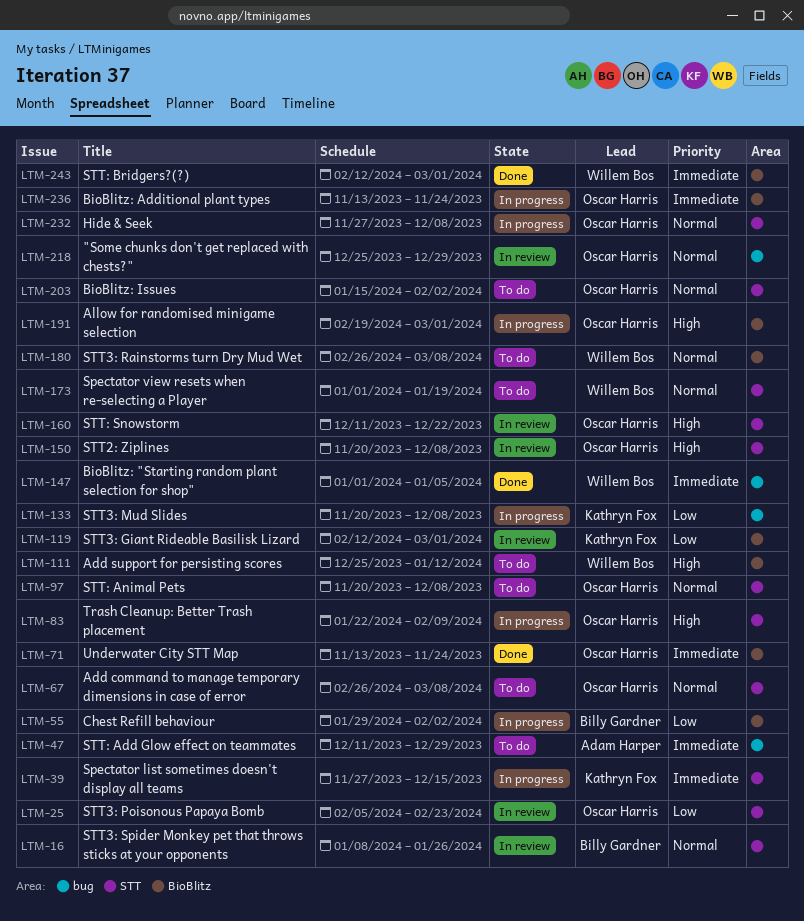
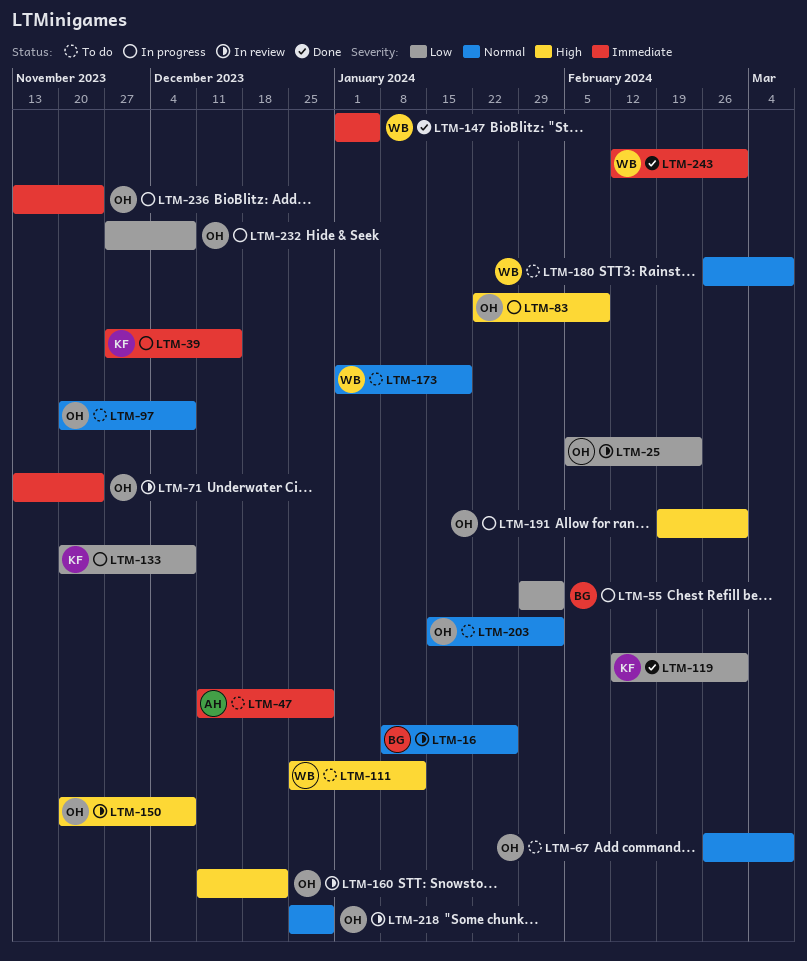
LTM-71, status: Done -> In review
LTM-119, status: In review -> Done
LTM-232, priority: Normal -> Low

